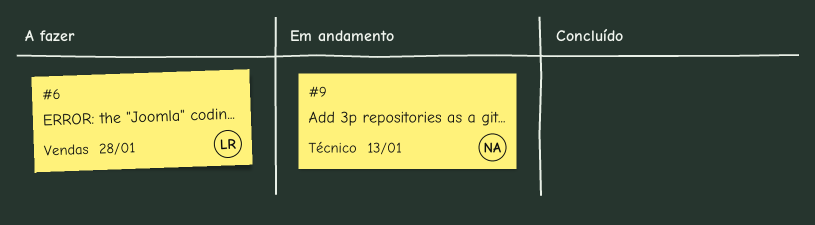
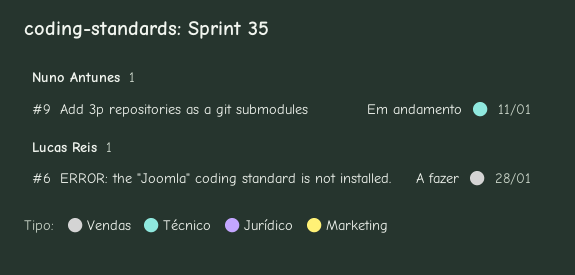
#9, due: Jan 13 -> Jan 11

